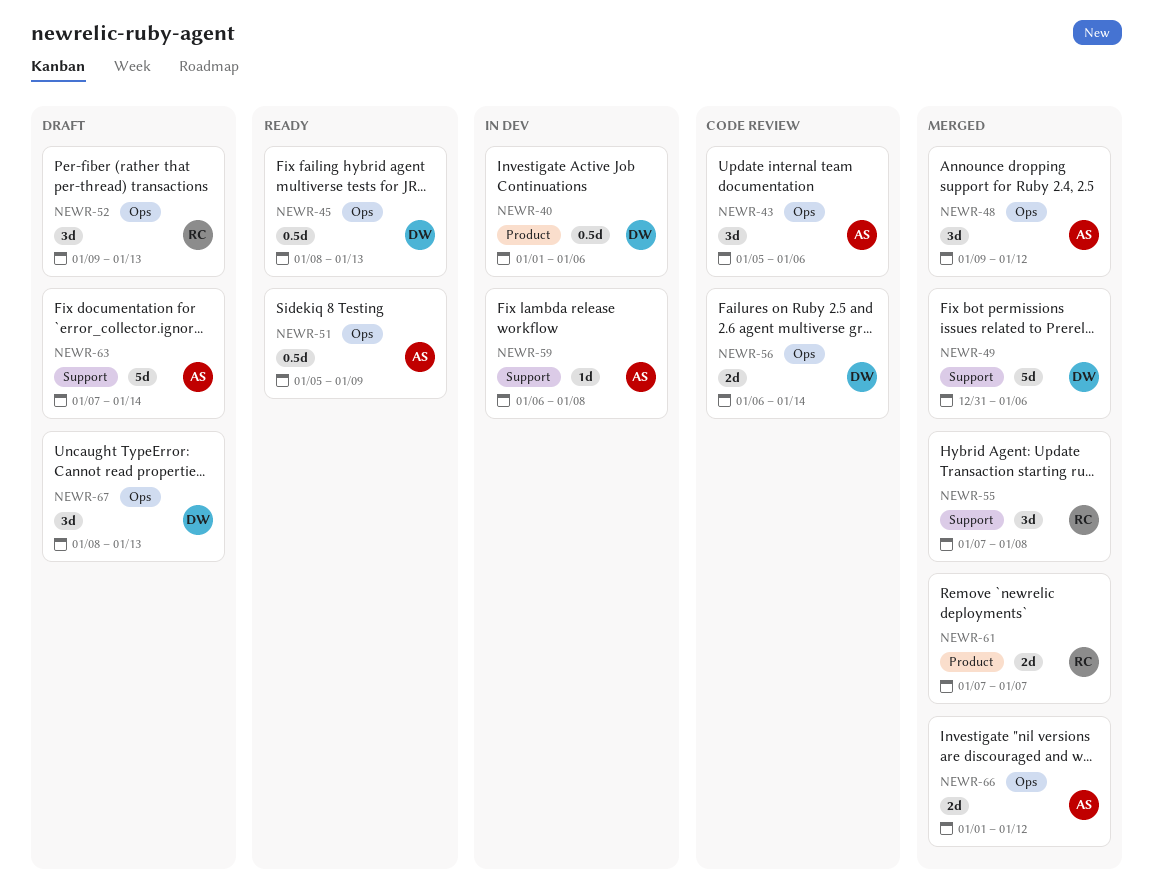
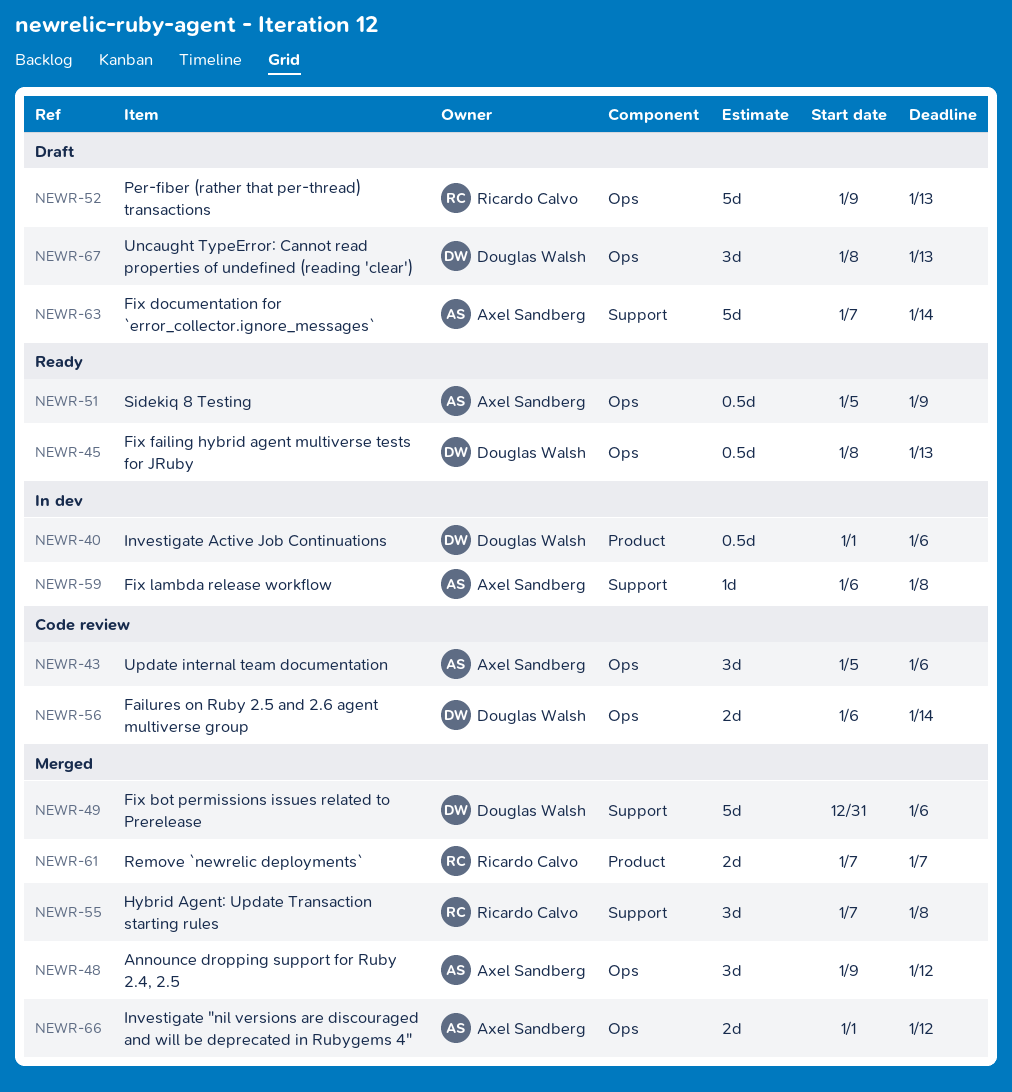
NEWR-52, estimate: 3d -> 5d

